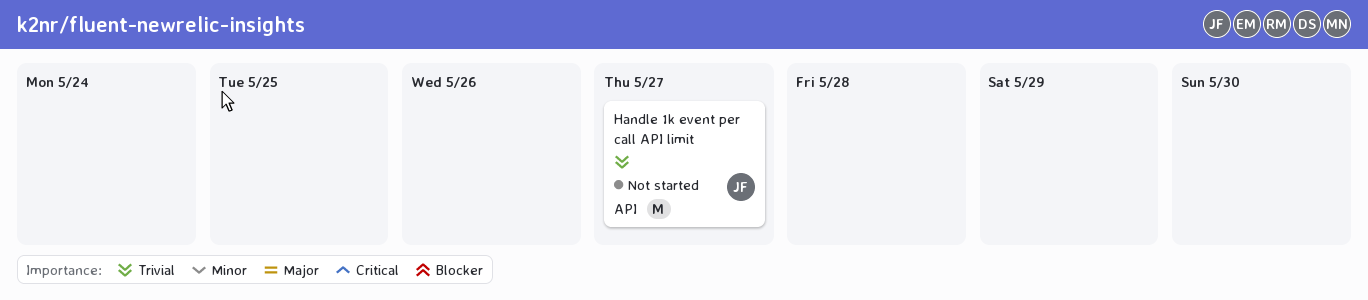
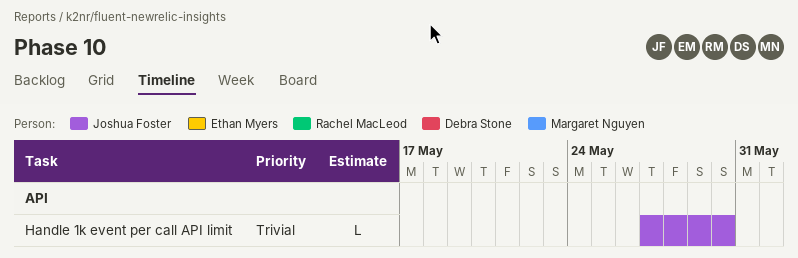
Handle 1k event per call API limit, estimate: M -> L
Handle 1k event per call API limit, due: May 27 -> May 30

